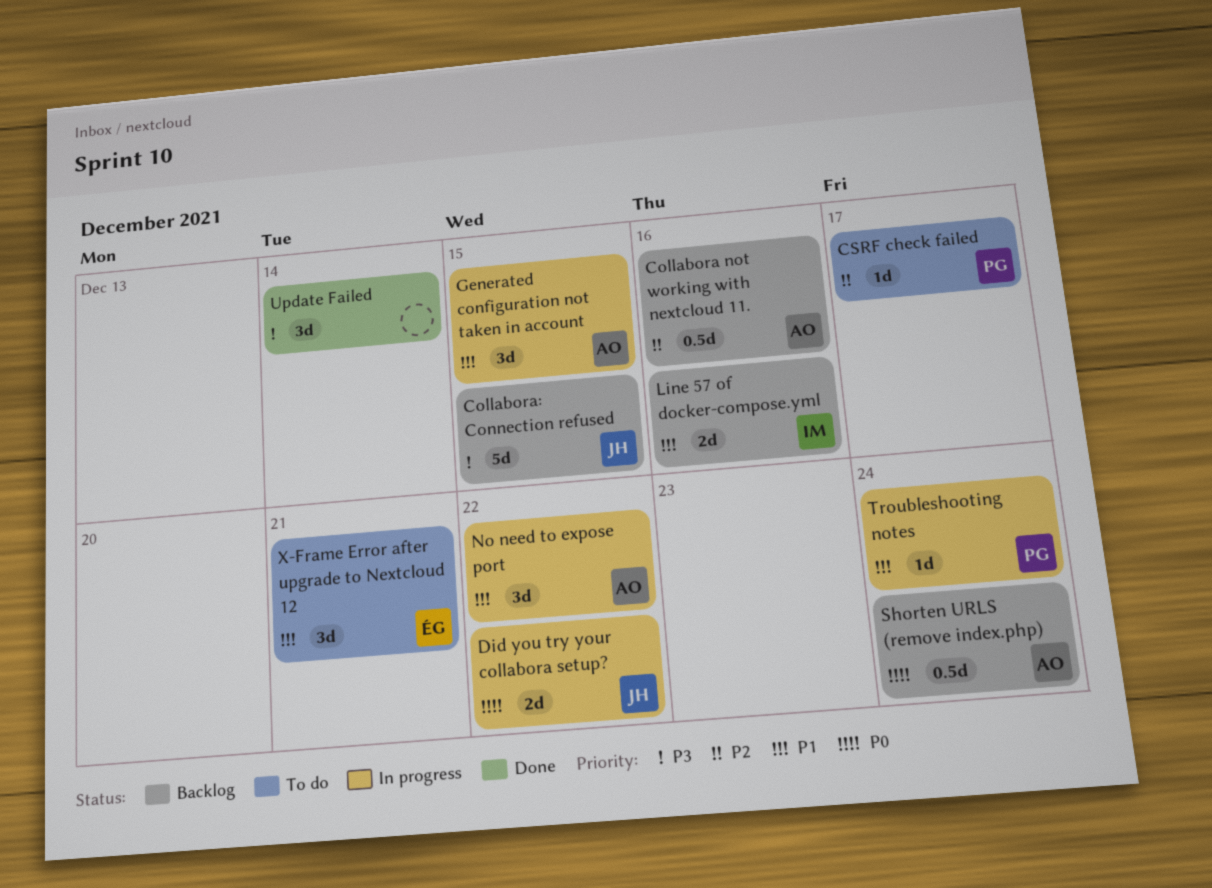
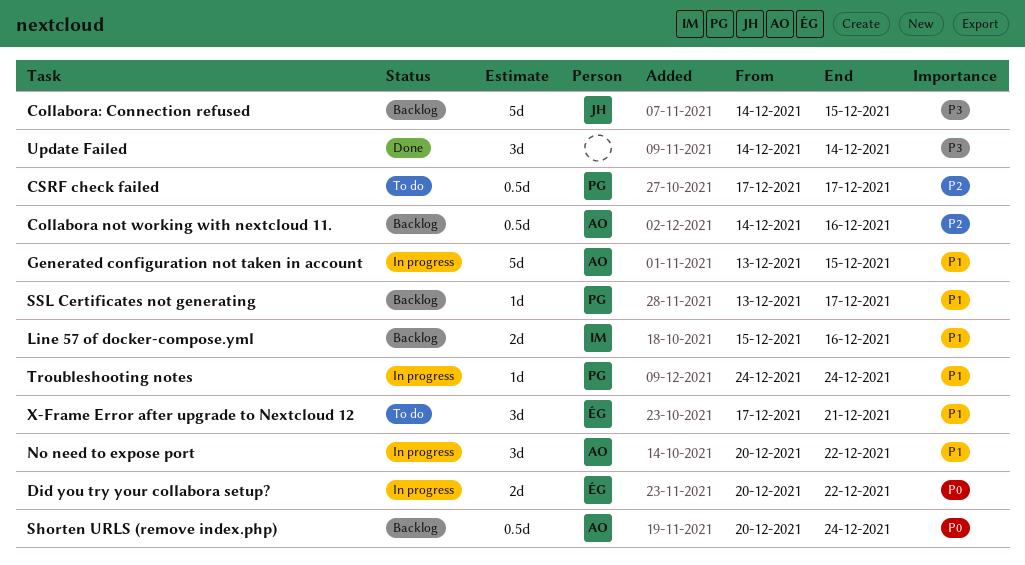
CSRF check failed, estimate: 1d -> 0.5d
Did you try your collabora setup?, owner: JH -> ÉG
Generated configuration not taken in account, estimate: 3d -> 5d
SSL Certificates not generating: none -> present

